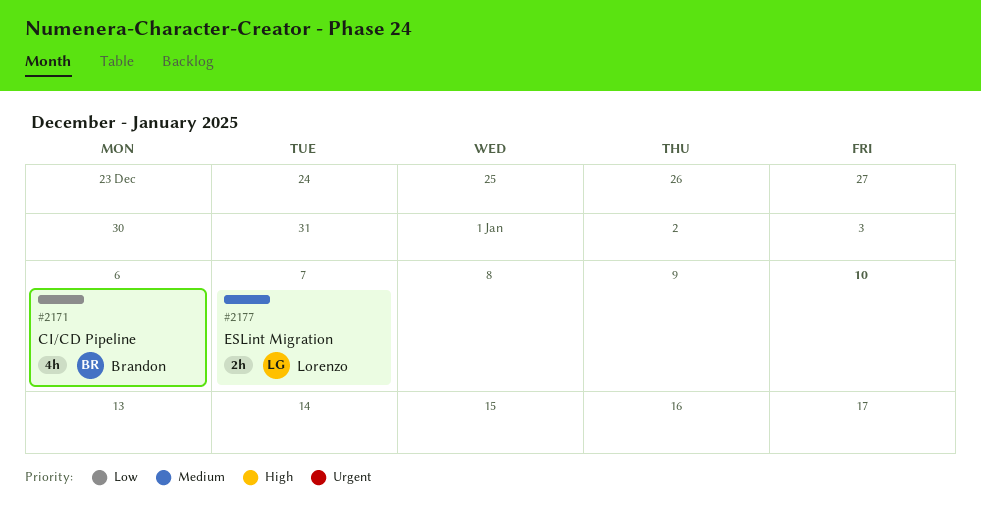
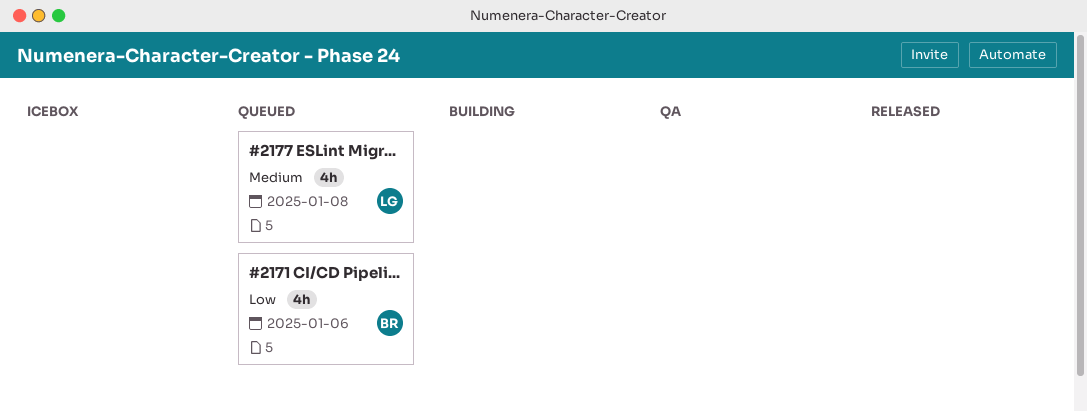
#2177, estimate: 2h -> 4h
#2177, due: Jan 7 -> Jan 8

